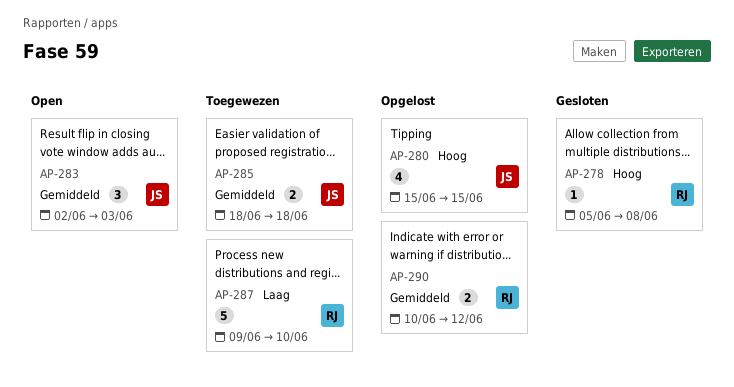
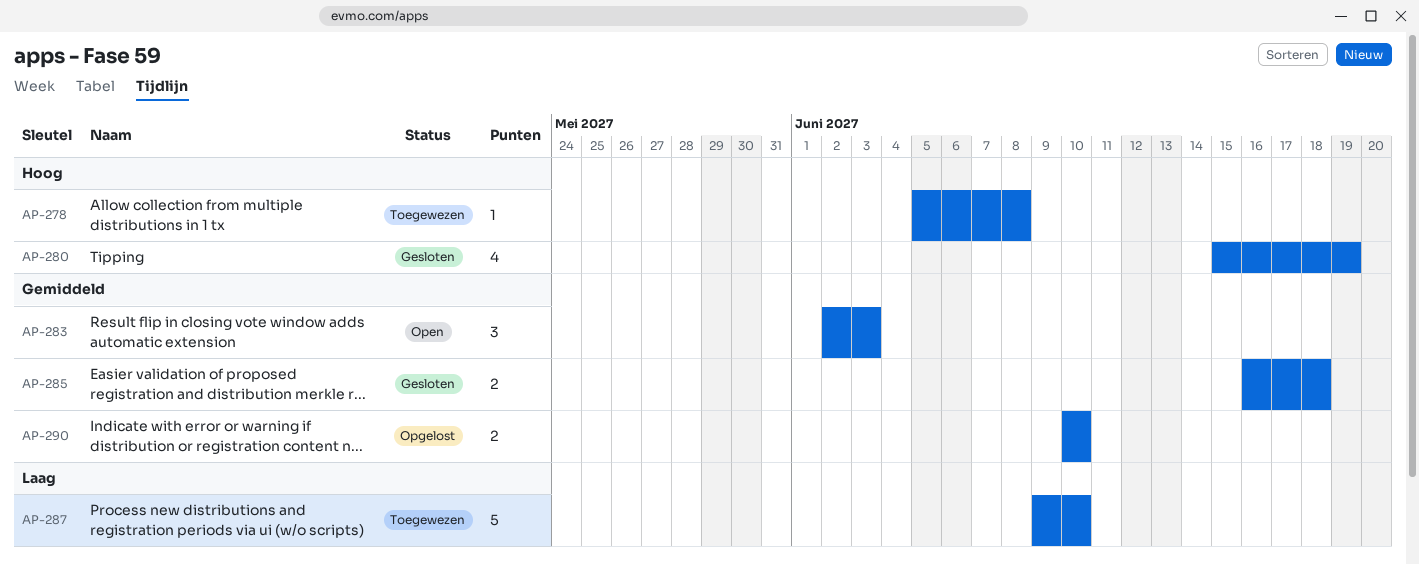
AP-278, status: Gesloten -> Toegewezen
AP-280, status: Opgelost -> Gesloten
AP-280, due: Jun 15 -> Jun 19
AP-285, status: Toegewezen -> Gesloten
AP-285, start: Jun 18 -> Jun 16
AP-290, due: Jun 12 -> Jun 10

